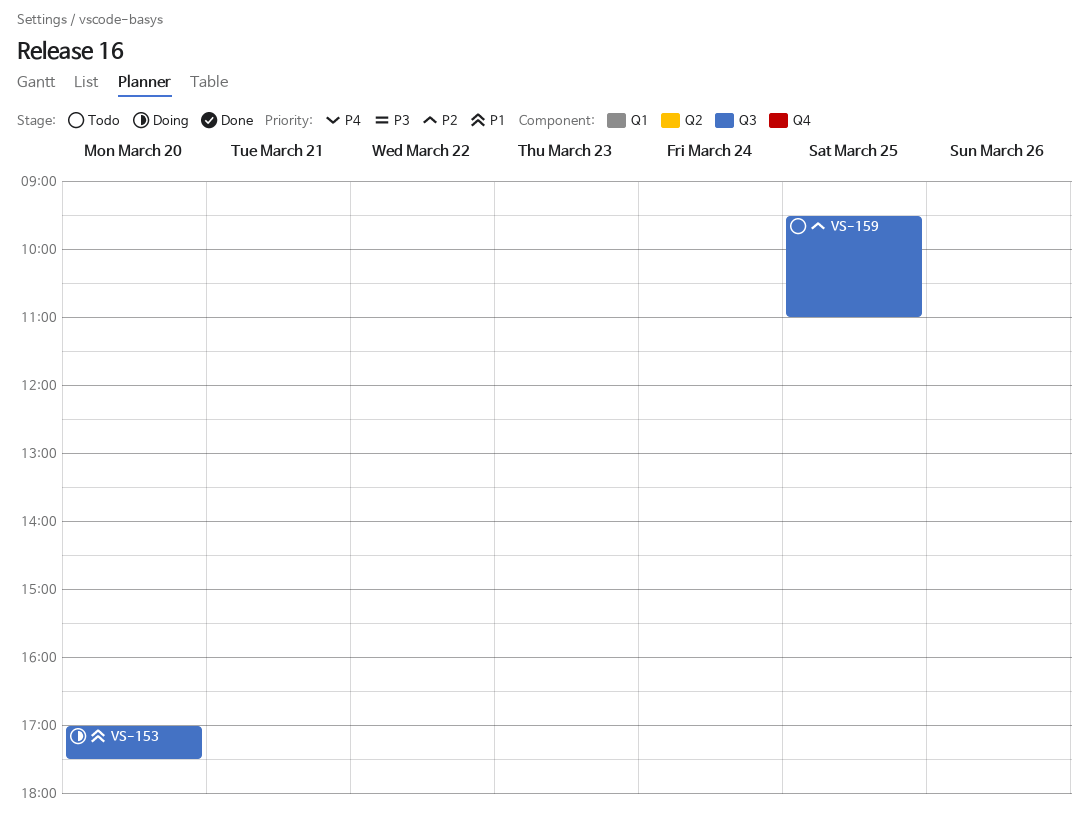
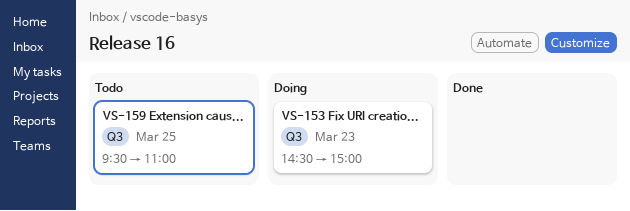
VS-153, day: Mar 20 -> Mar 23
VS-153, begins: 17:00 -> 14:30
VS-153, ends: 17:30 -> 15:00

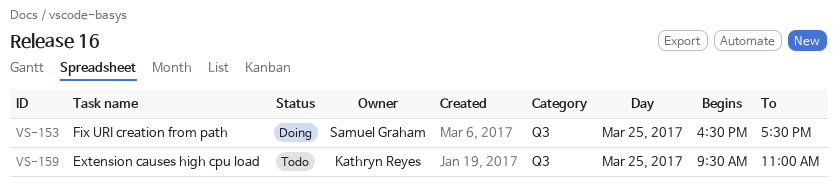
VS-153, day: Mar 23 -> Mar 25
VS-153, begins: 14:30 -> 16:30
VS-153, ends: 15:00 -> 17:30

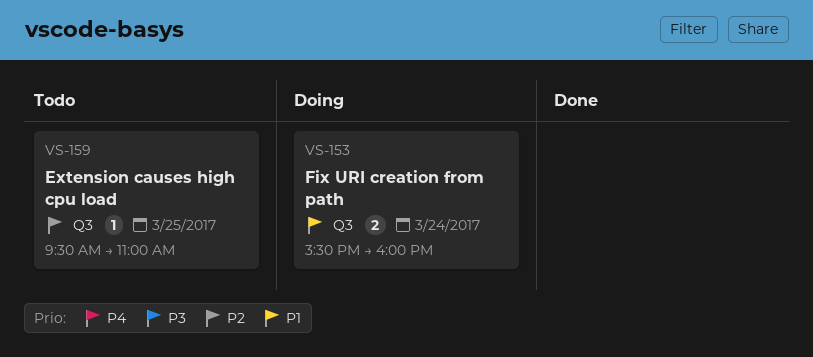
VS-153, day: Mar 25 -> Mar 24
VS-153, begins: 16:30 -> 15:30
VS-153, ends: 17:30 -> 16:00

